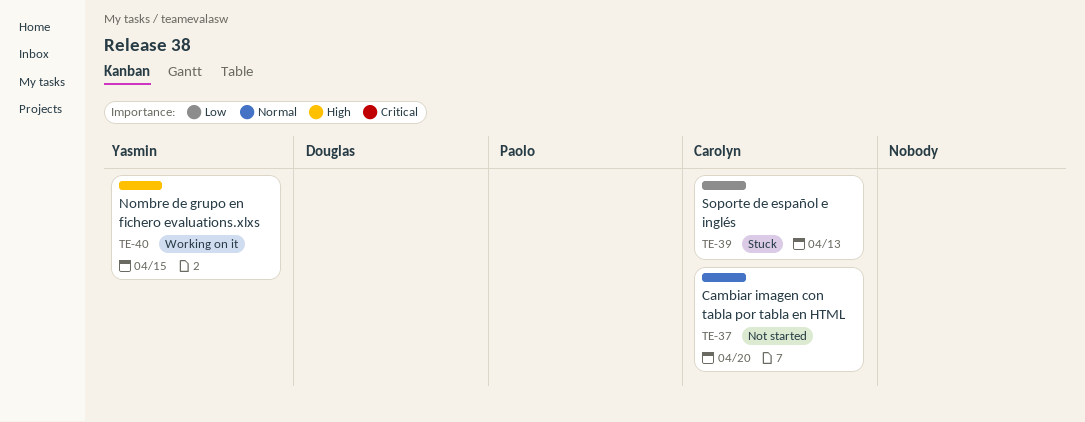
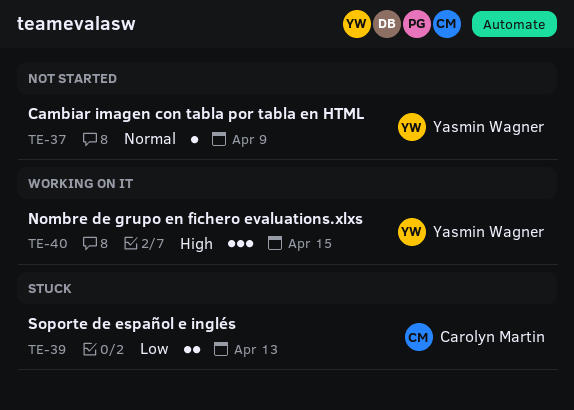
TE-37, owner: Carolyn Martin -> Yasmin Wagner
TE-37, due: Apr 20 -> Apr 9

